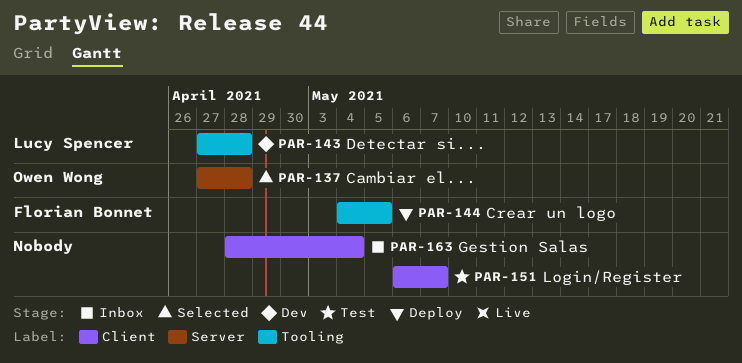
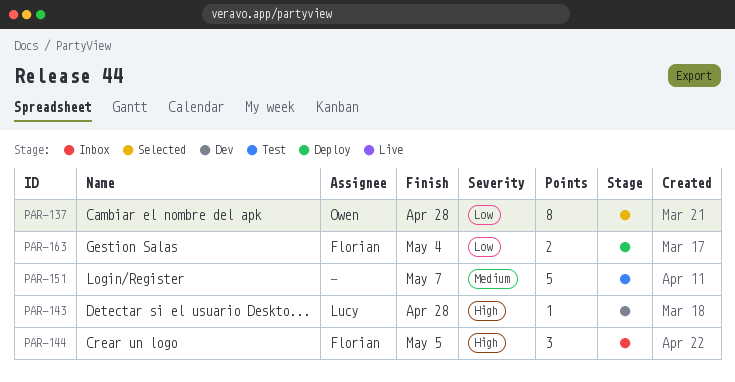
PAR-144, status: Deploy -> Inbox
PAR-163, status: Inbox -> Deploy
PAR-163, owner: none -> Florian Bonnet

